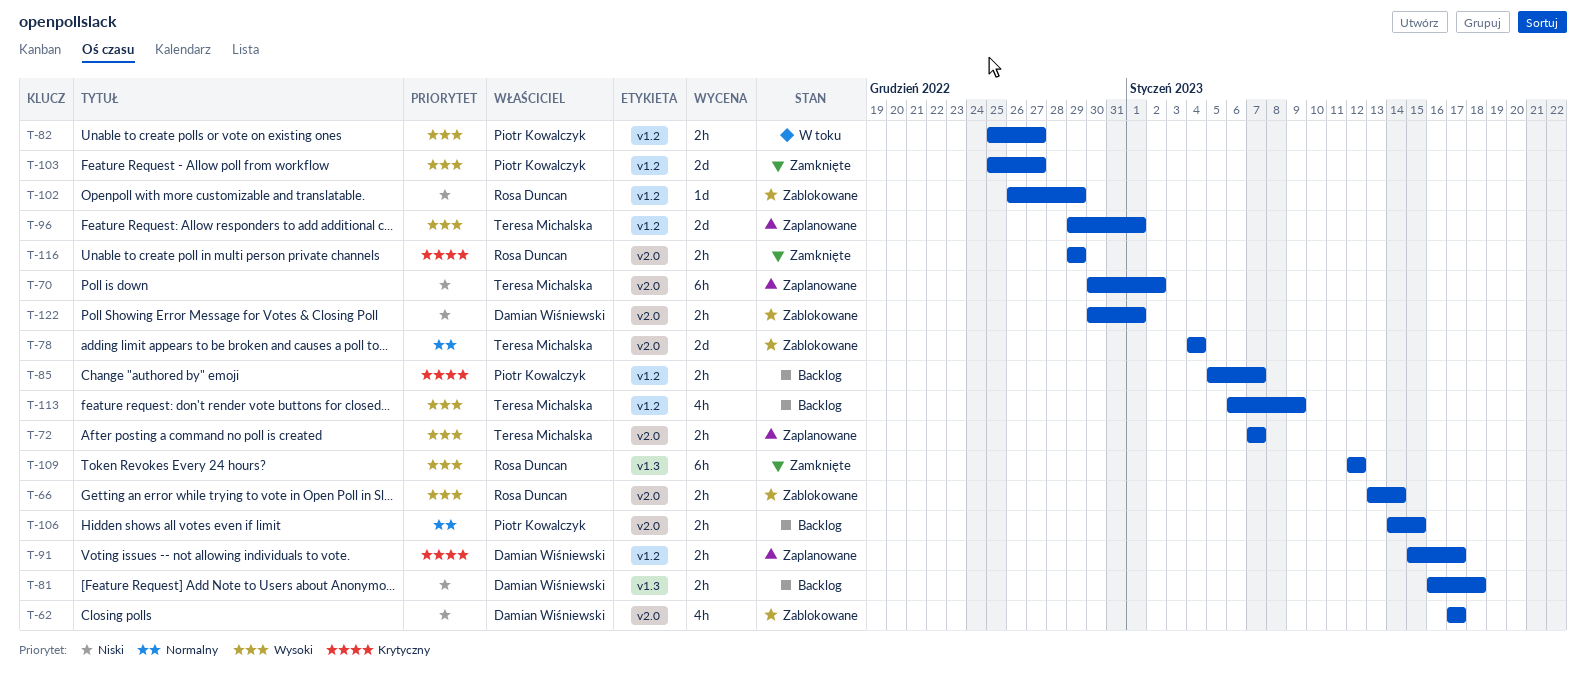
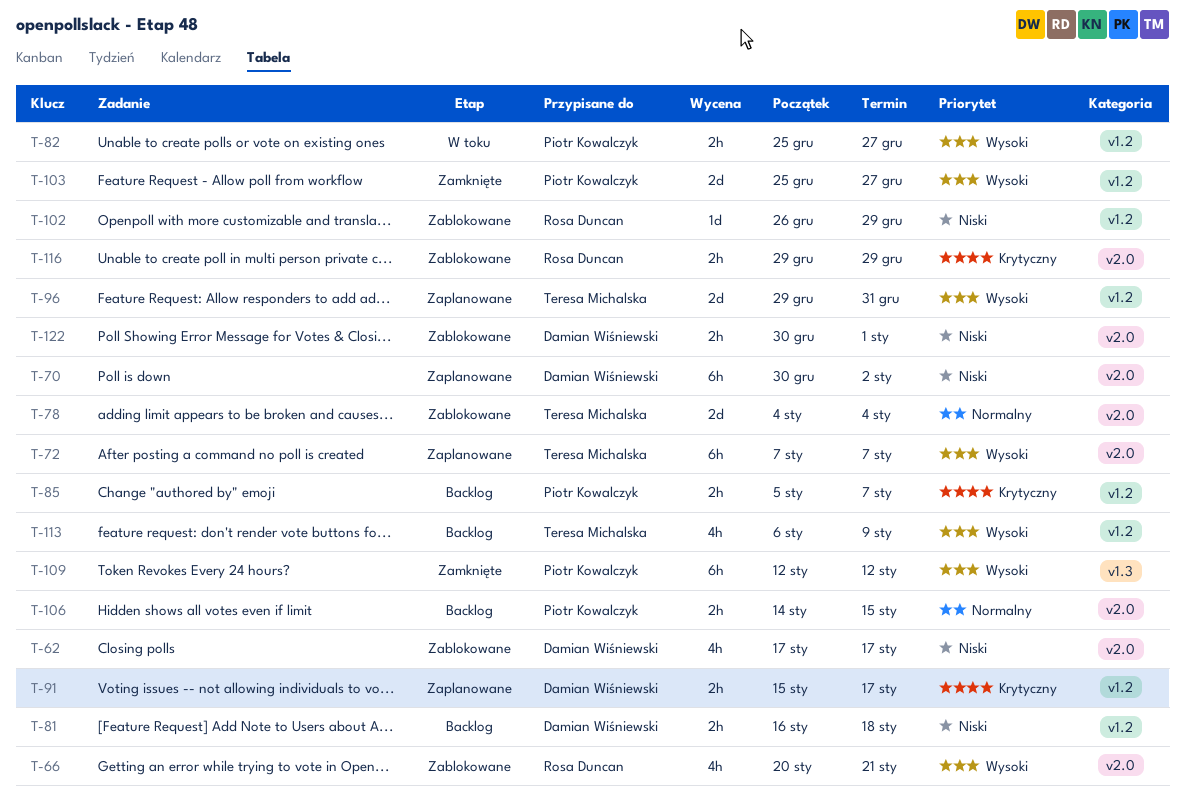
T-66, estimate: 2h -> 4h
T-66, start: Jan 13 -> Jan 20
T-66, due: Jan 14 -> Jan 21
T-70, owner: Teresa Michalska -> Damian Wiśniewski
T-72, estimate: 2h -> 6h
T-81, label: v1.3 -> v1.2
T-96, due: Jan 1 -> Dec 31
T-109, owner: Rosa Duncan -> Piotr Kowalczyk
T-116, status: Zamknięte -> Zablokowane

